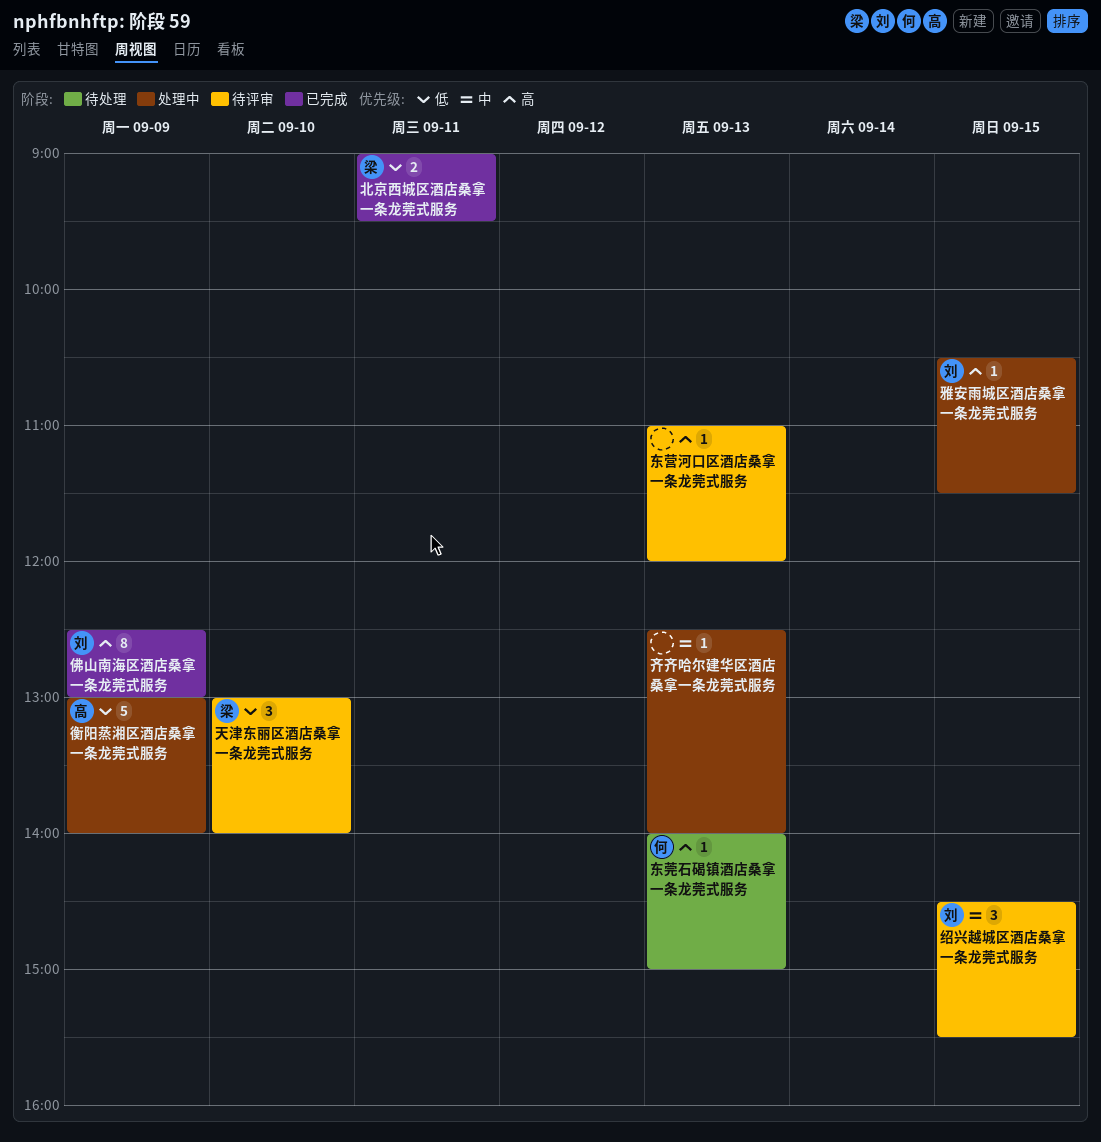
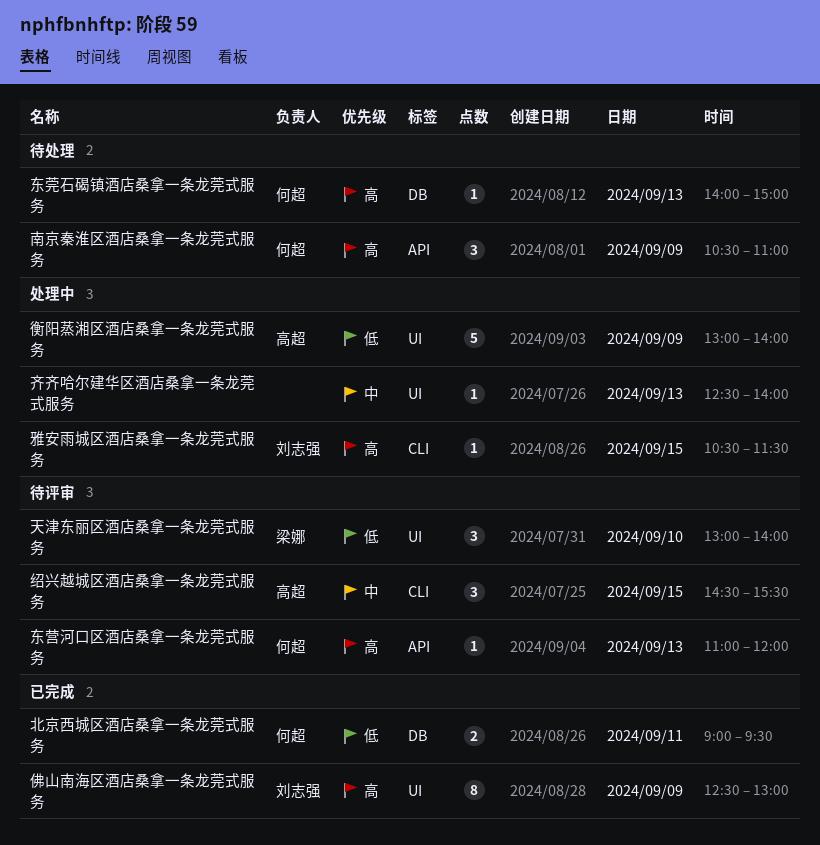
东营河口区酒店桑拿一条龙莞式服务, owner: none -> 何超
北京西城区酒店桑拿一条龙莞式服务, owner: 梁娜 -> 何超
南京秦淮区酒店桑拿一条龙莞式服务: none -> present
绍兴越城区酒店桑拿一条龙莞式服务, owner: 刘志强 -> 高超

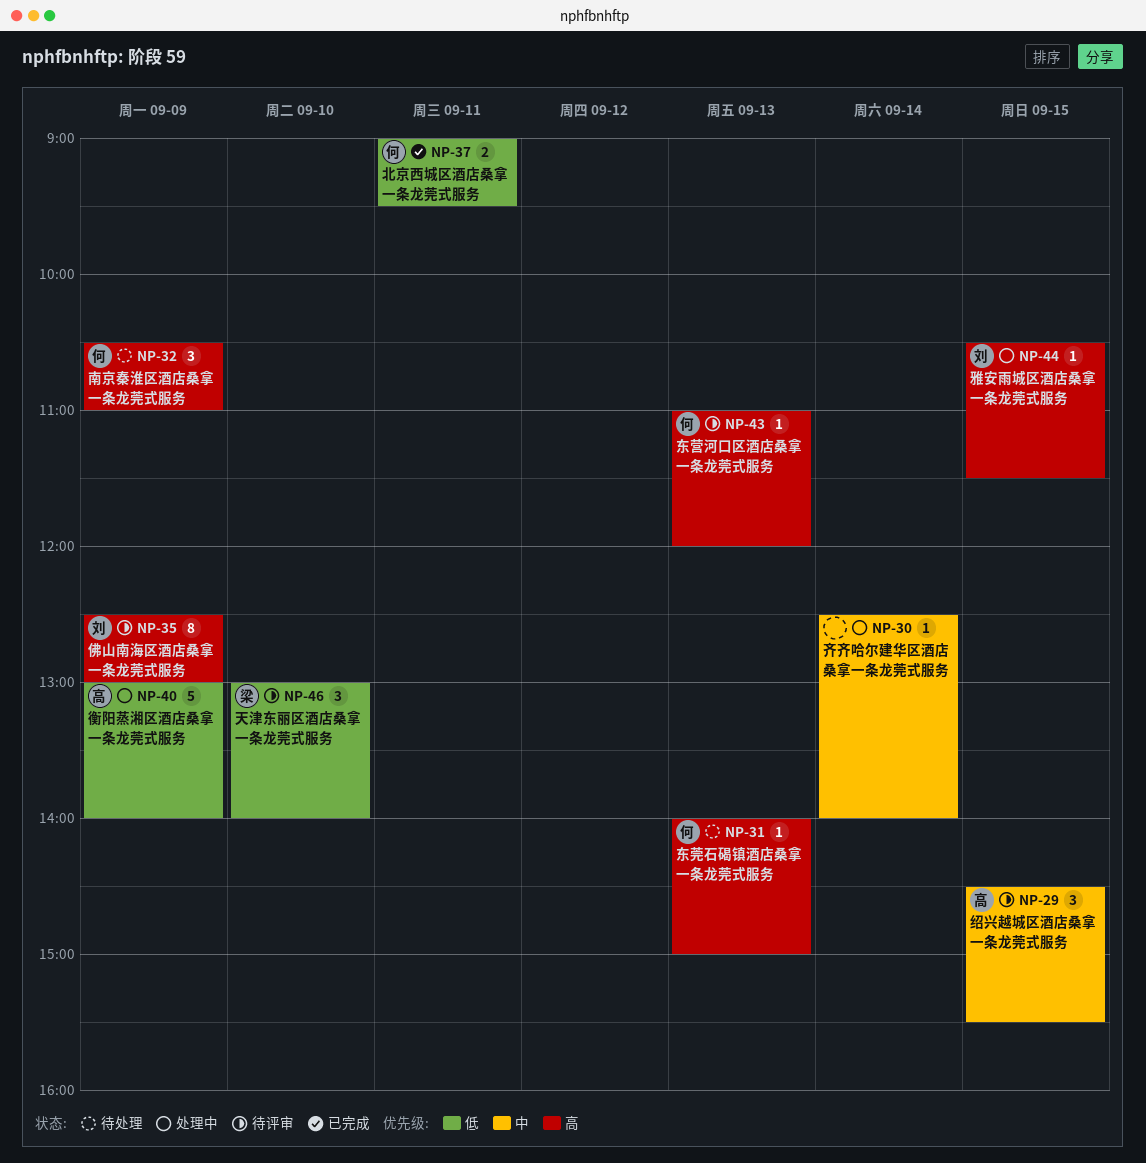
佛山南海区酒店桑拿一条龙莞式服务, status: 已完成 -> 待评审
齐齐哈尔建华区酒店桑拿一条龙莞式服务, day: Sep 13 -> Sep 14

